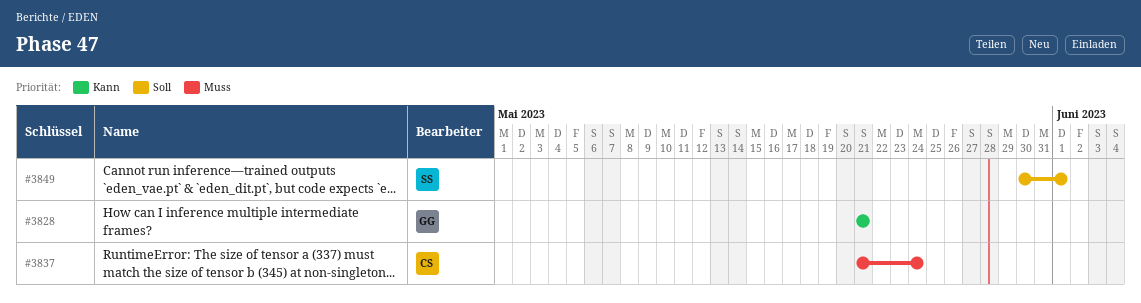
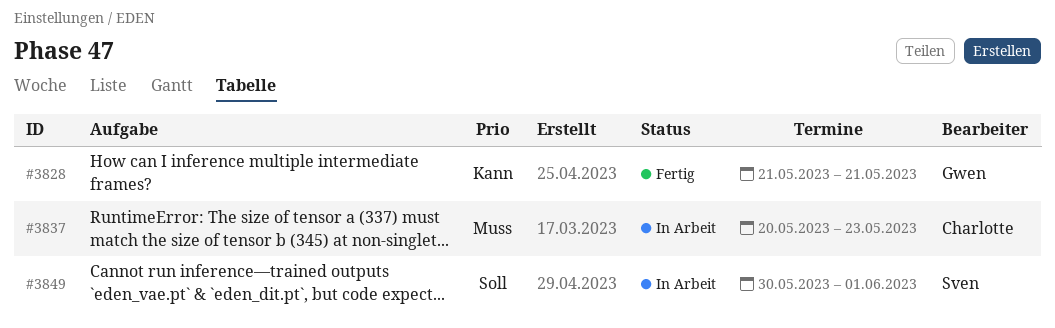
#3837, start: May 21 -> May 20
#3837, due: May 24 -> May 23

